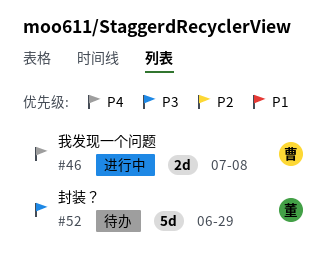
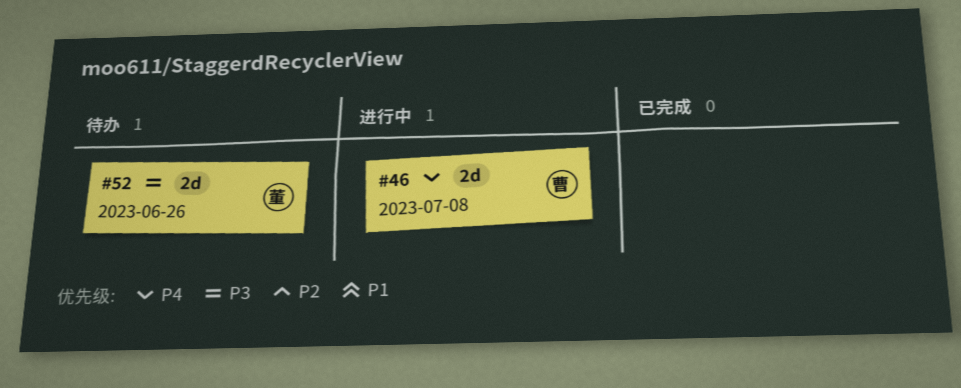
#52, estimate: 5d -> 2d
#52, due: Jun 29 -> Jun 26

